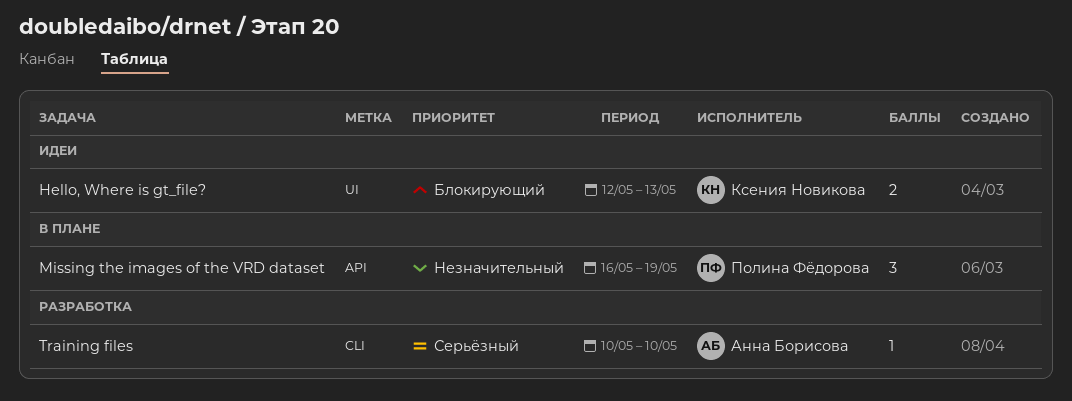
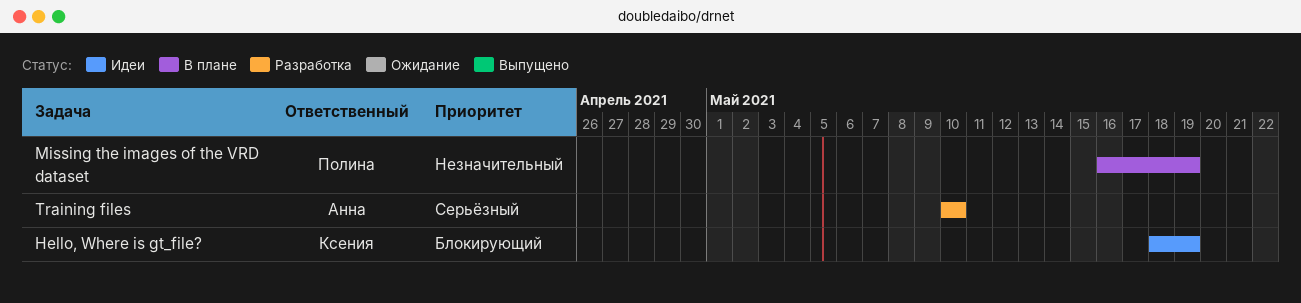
Hello, Where is gt_file?, start: May 12 -> May 18
Hello, Where is gt_file?, due: May 13 -> May 19

